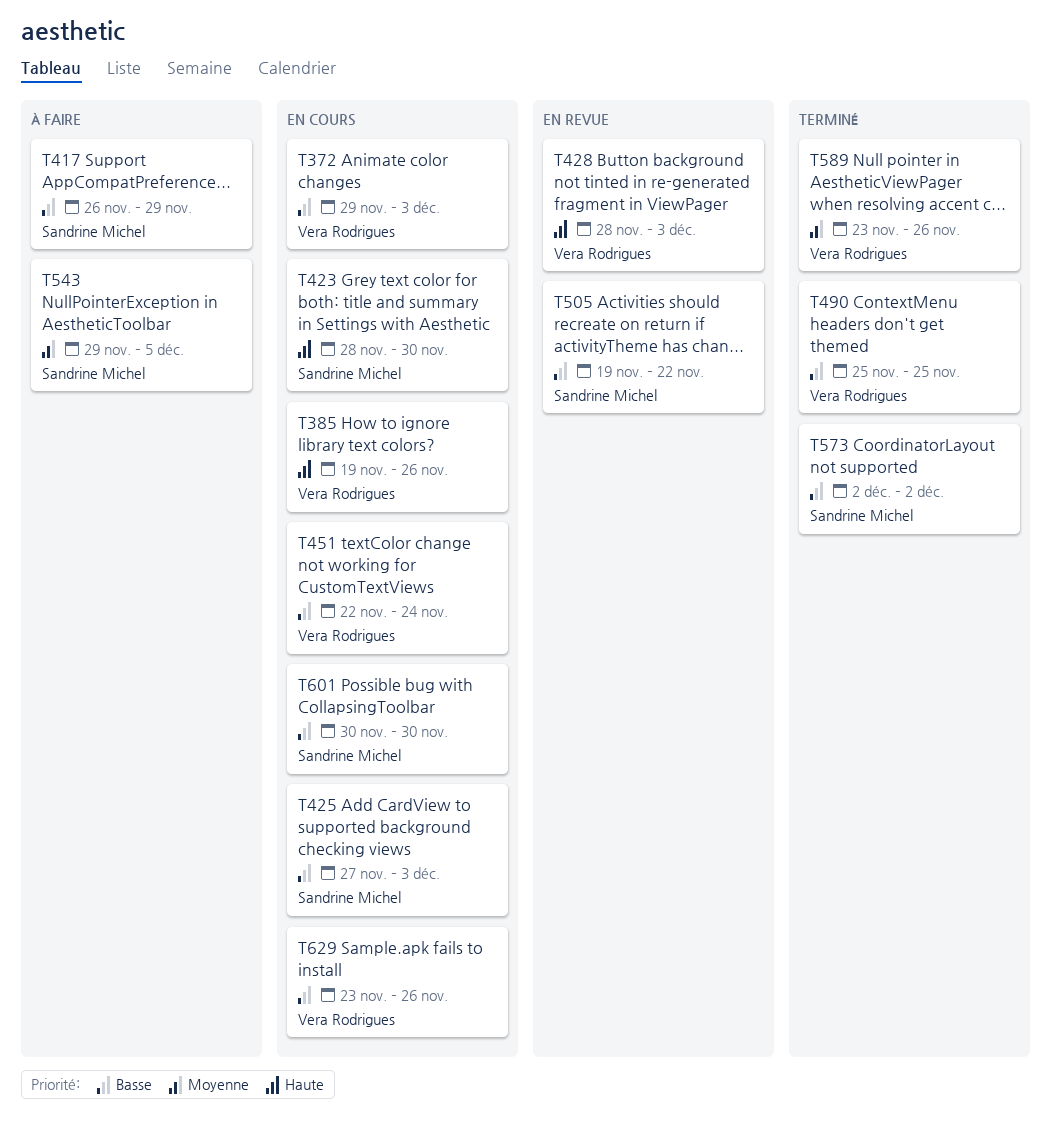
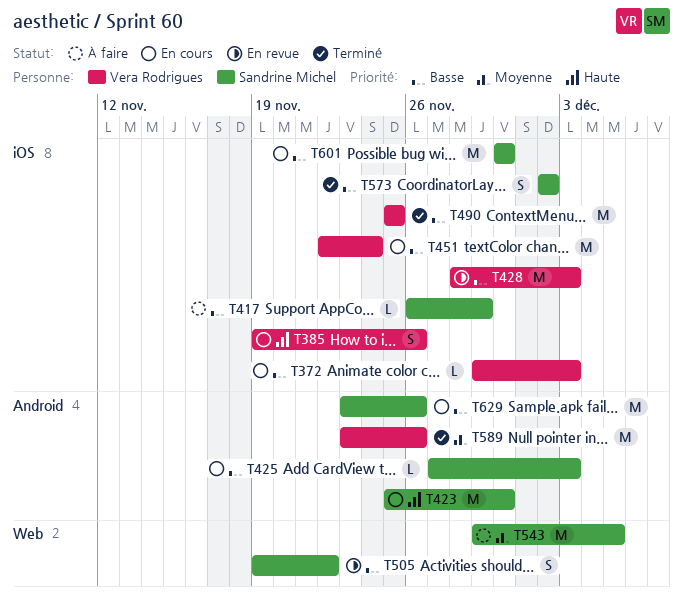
T423, start: Nov 28 -> Nov 25
T428, priority: Haute -> Basse
T629, owner: Vera Rodrigues -> Sandrine Michel

